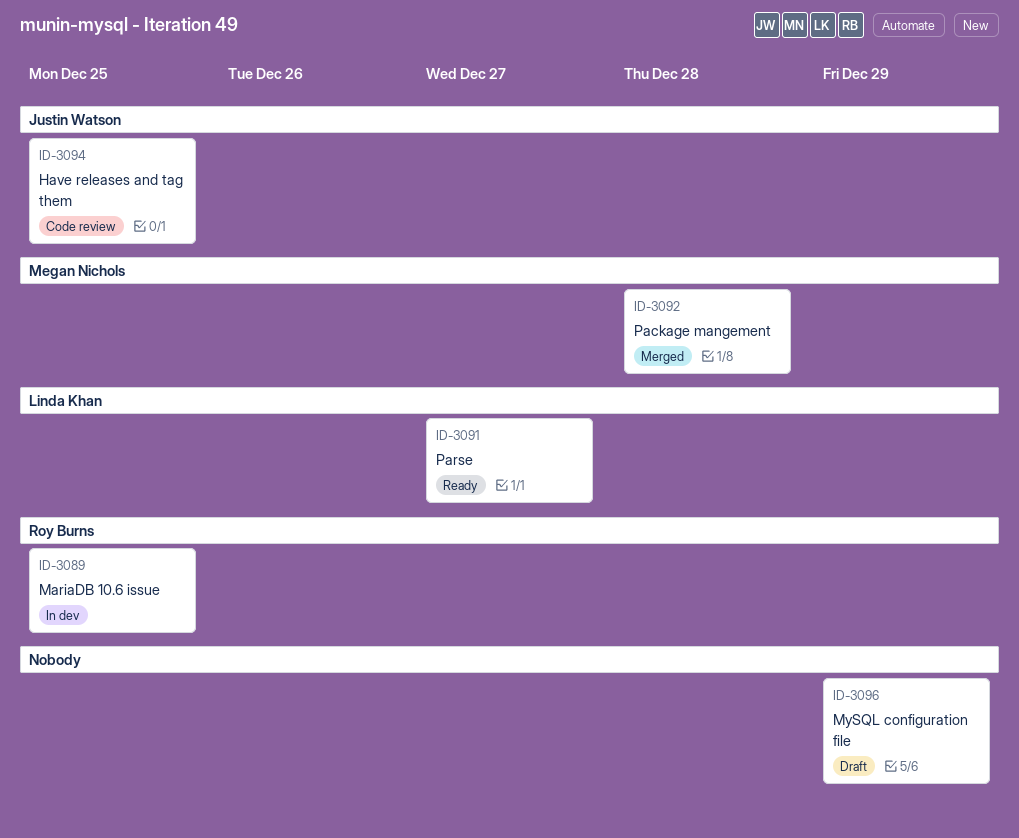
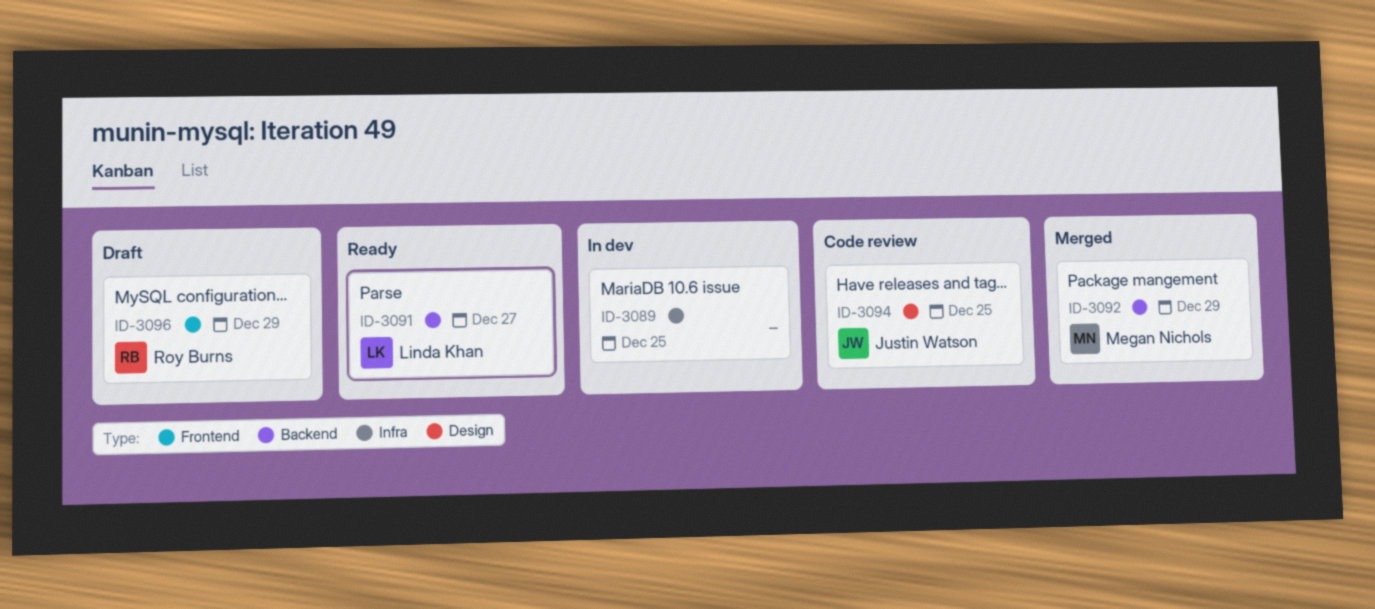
ID-3089, owner: Roy Burns -> none
ID-3092, due: Dec 28 -> Dec 29
ID-3096, owner: none -> Roy Burns

